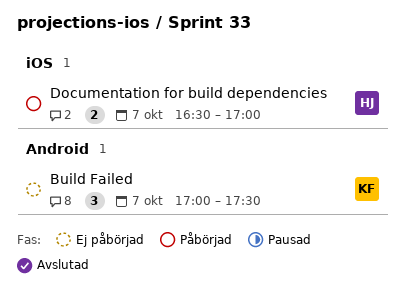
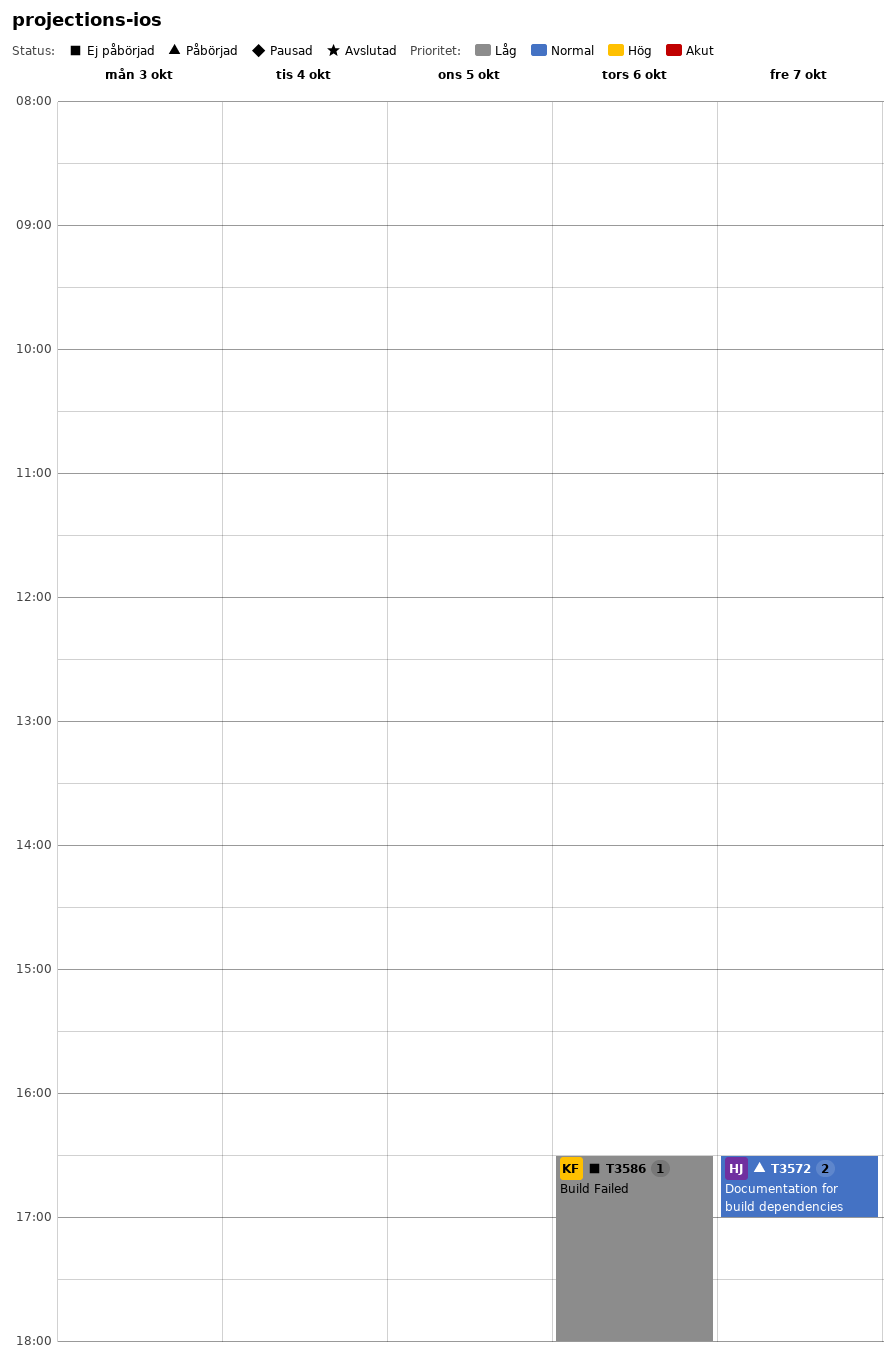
Build Failed, estimate: 3 -> 1
Build Failed, day: Oct 7 -> Oct 6
Build Failed, begins: 17:00 -> 16:30
Build Failed, ends: 17:30 -> 18:00

